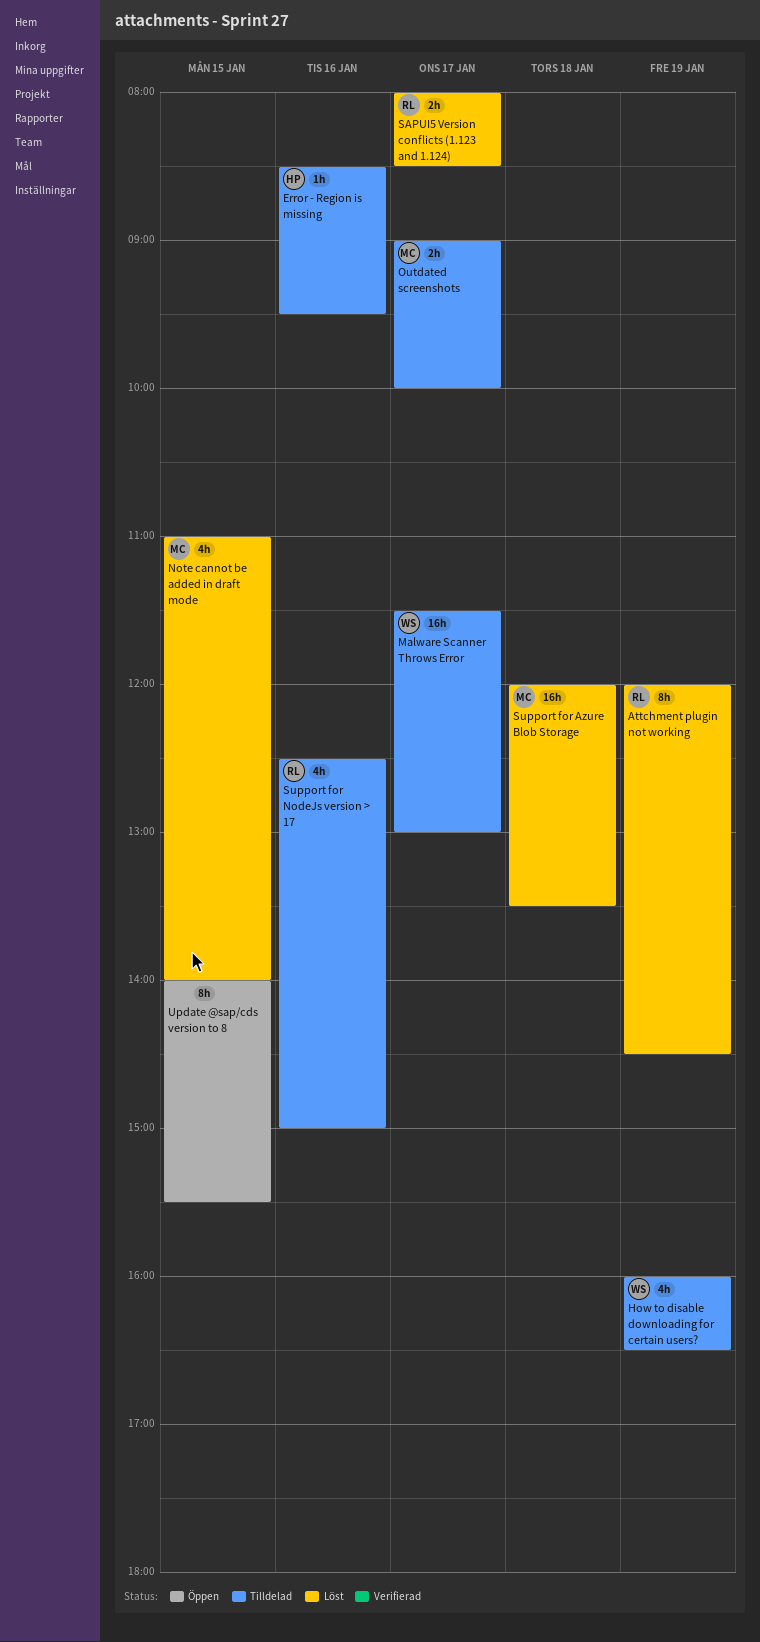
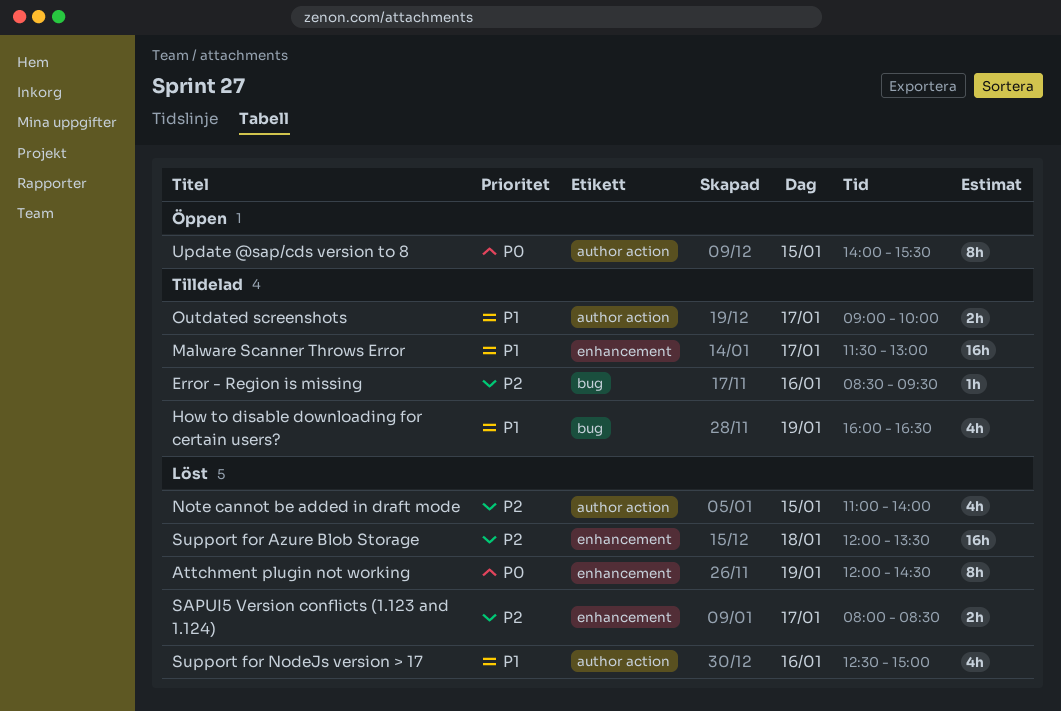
Support for NodeJs version > 17, status: Tilldelad -> Löst

